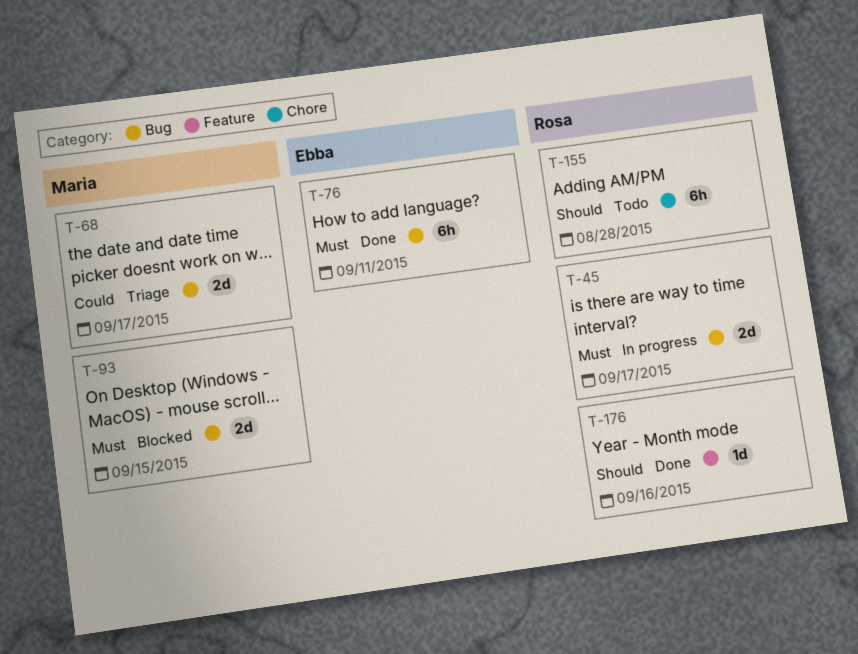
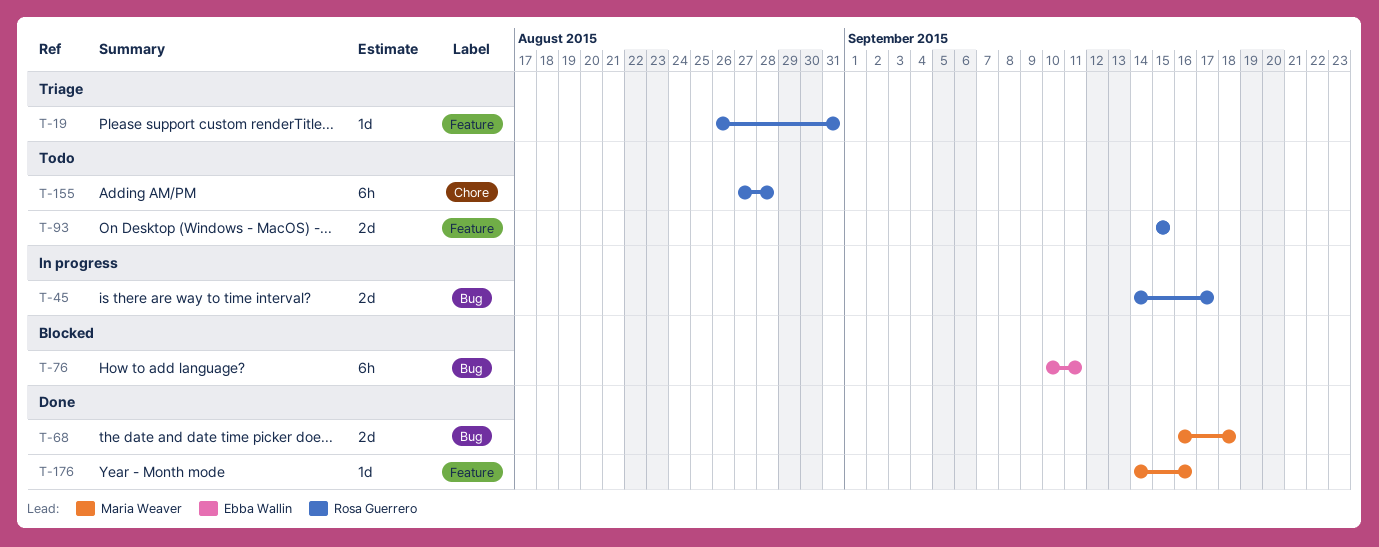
T-19: none -> present
T-68, status: Triage -> Done
T-68, due: Sep 17 -> Sep 18
T-76, status: Done -> Blocked
T-93, status: Blocked -> Todo
T-93, owner: Maria Weaver -> Rosa Guerrero
T-93, label: Bug -> Feature
T-176, owner: Rosa Guerrero -> Maria Weaver

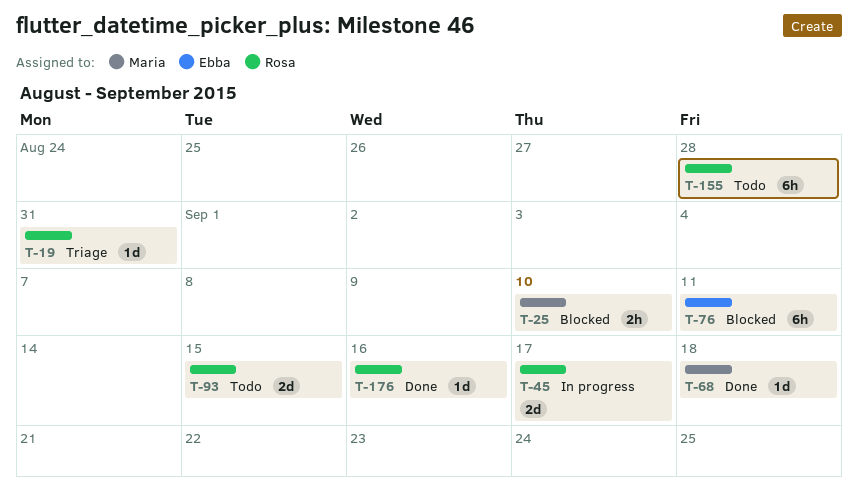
T-25: none -> present
T-68, estimate: 2d -> 1d
T-176, owner: Maria Weaver -> Rosa Guerrero

